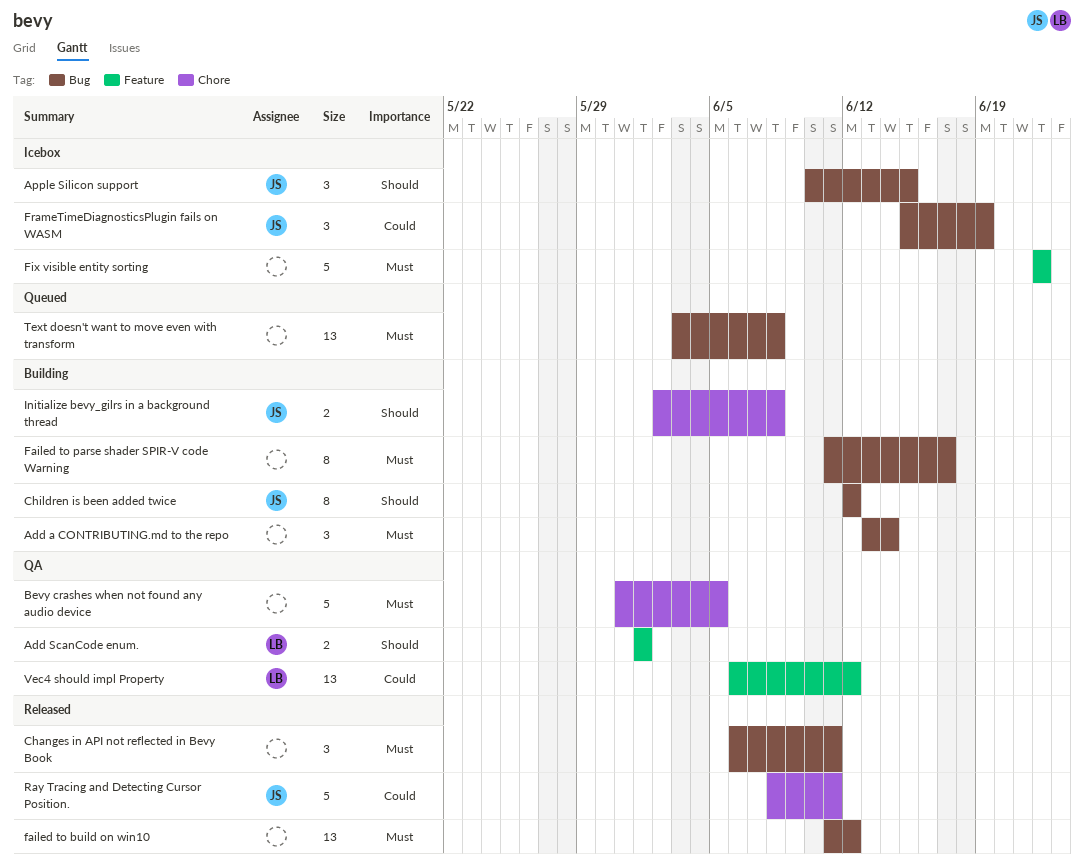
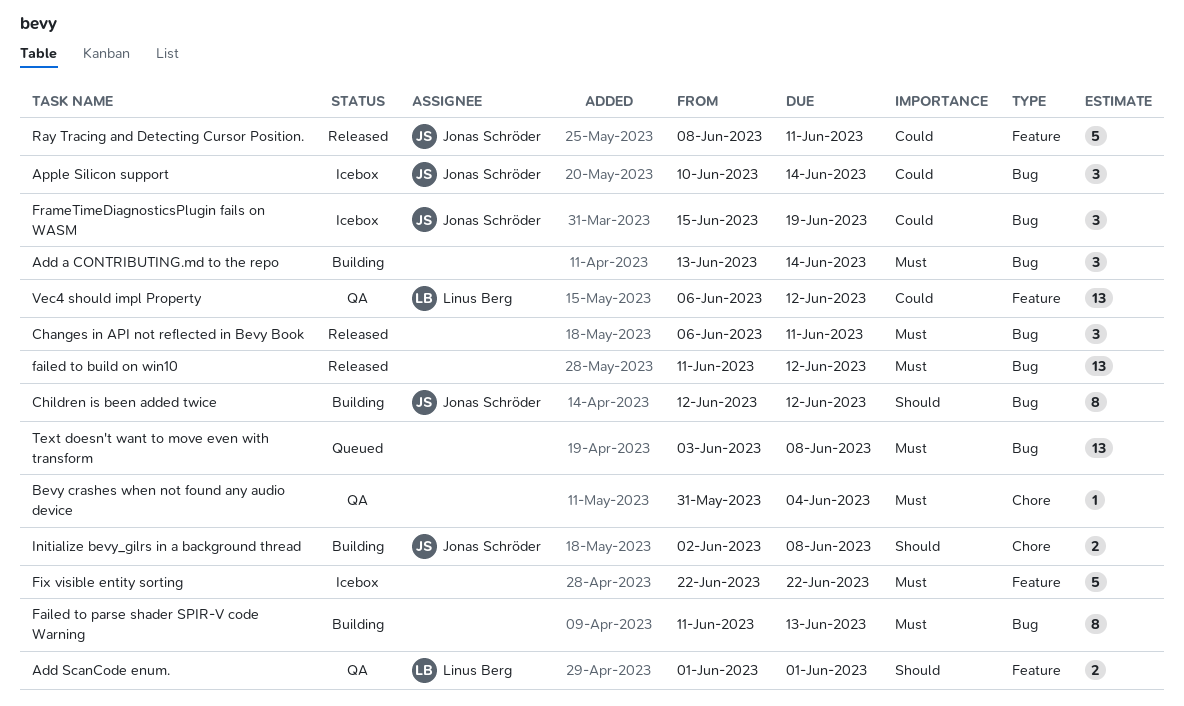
Apple Silicon support, priority: Should -> Could
Apple Silicon support, due: Jun 15 -> Jun 14
Bevy crashes when not found any audio device, estimate: 5 -> 1
Bevy crashes when not found any audio device, due: Jun 5 -> Jun 4
Failed to parse shader SPIR-V code Warning, due: Jun 17 -> Jun 13
Ray Tracing and Detecting Cursor Position., label: Chore -> Feature

